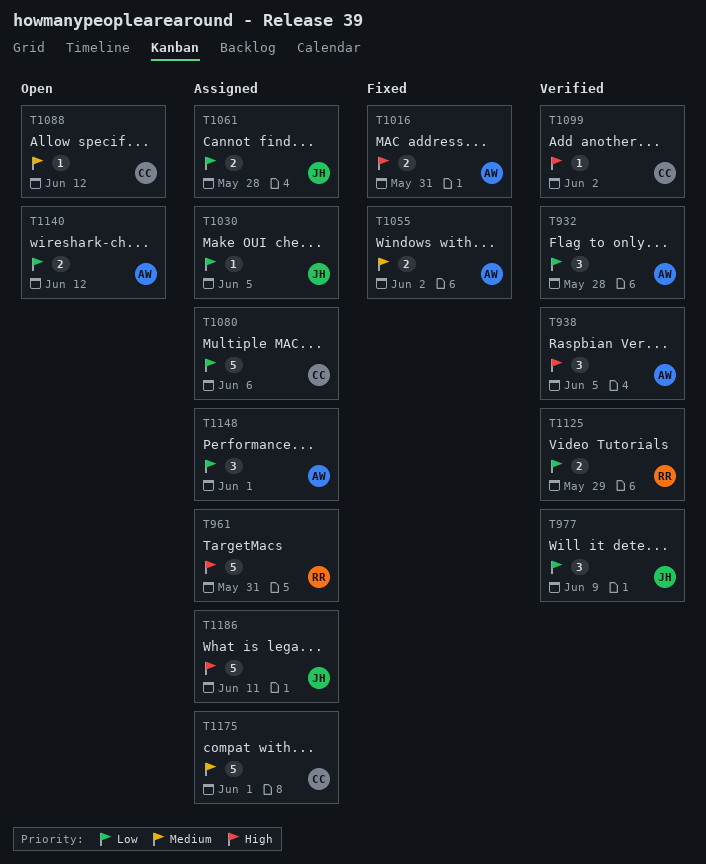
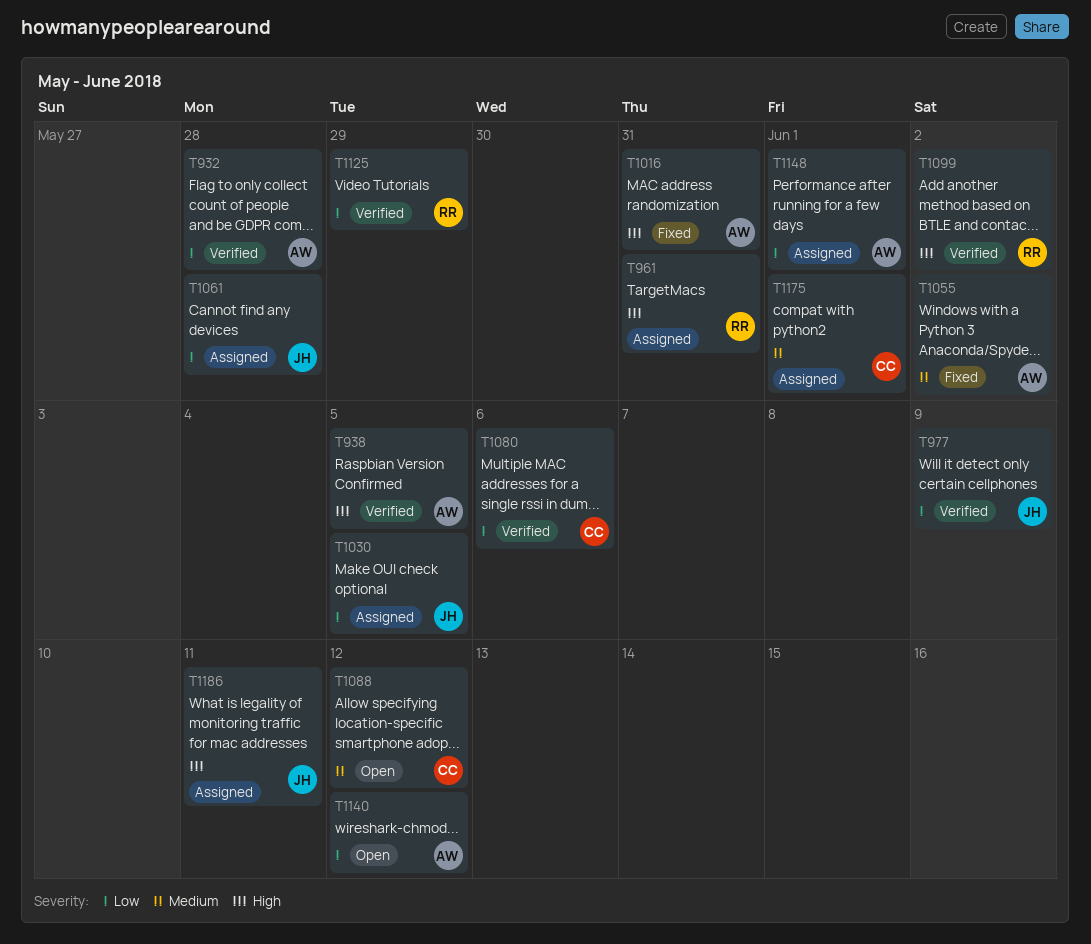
T1080, status: Assigned -> Verified
T1099, owner: CC -> RR

